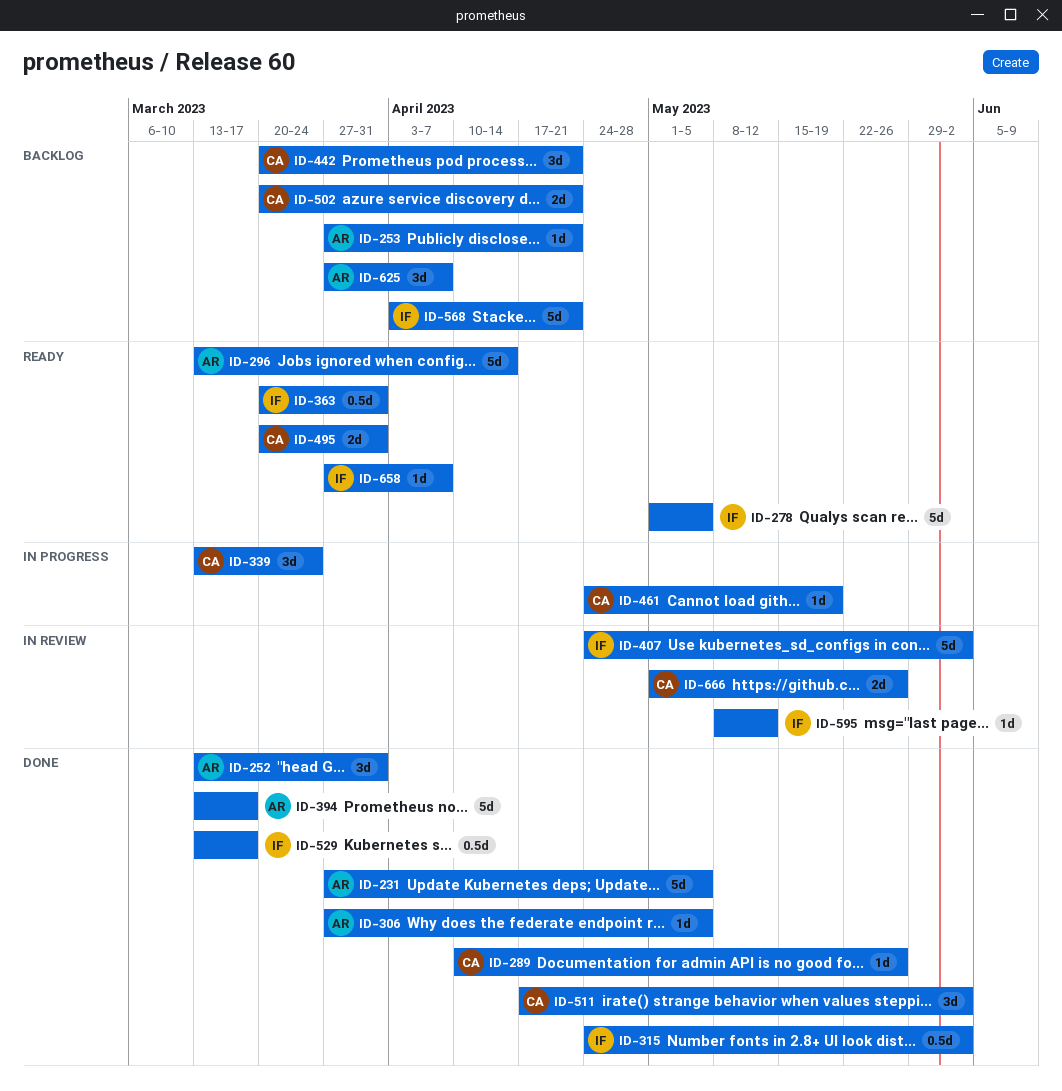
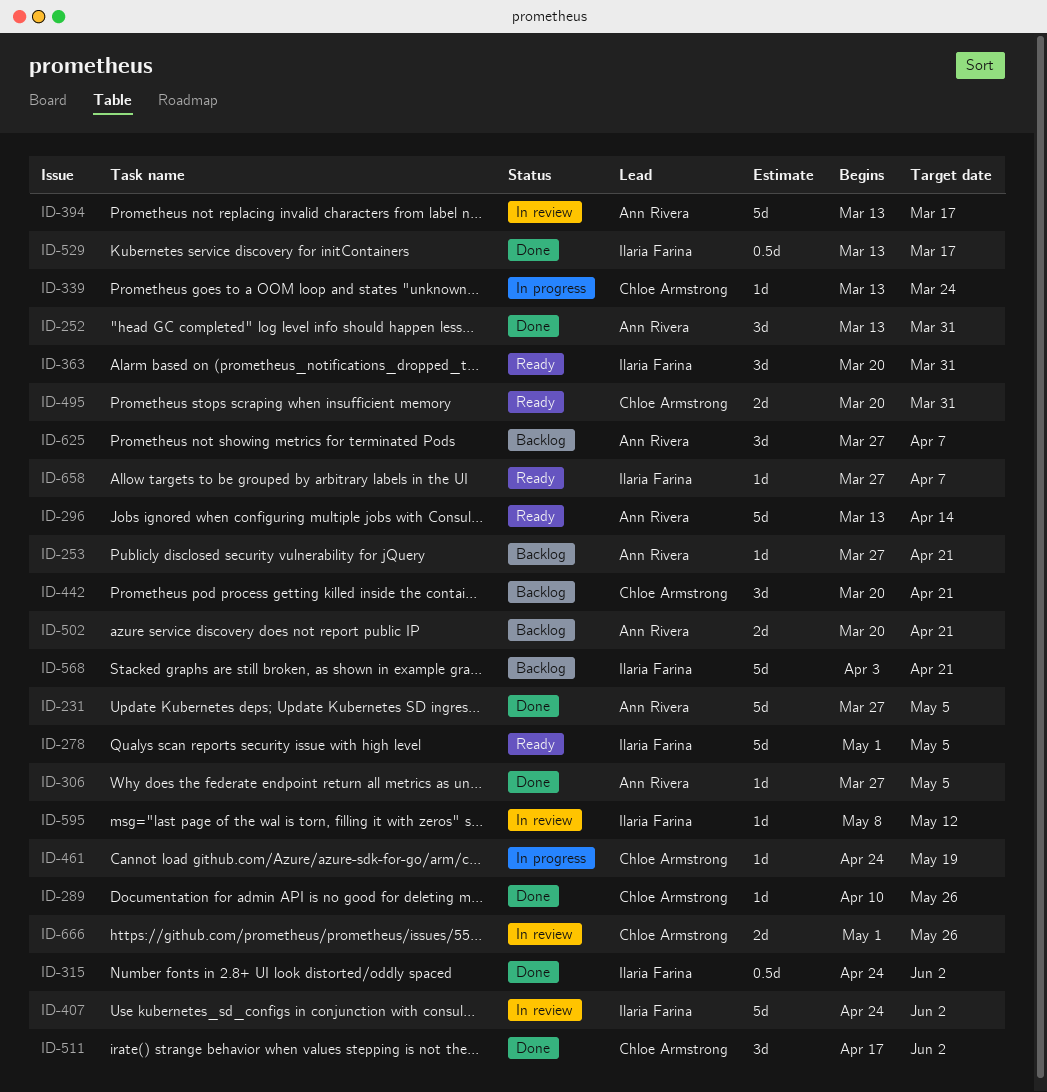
ID-339, estimate: 3d -> 1d
ID-363, estimate: 0.5d -> 3d
ID-394, status: Done -> In review
ID-502, owner: Chloe Armstrong -> Ann Rivera

